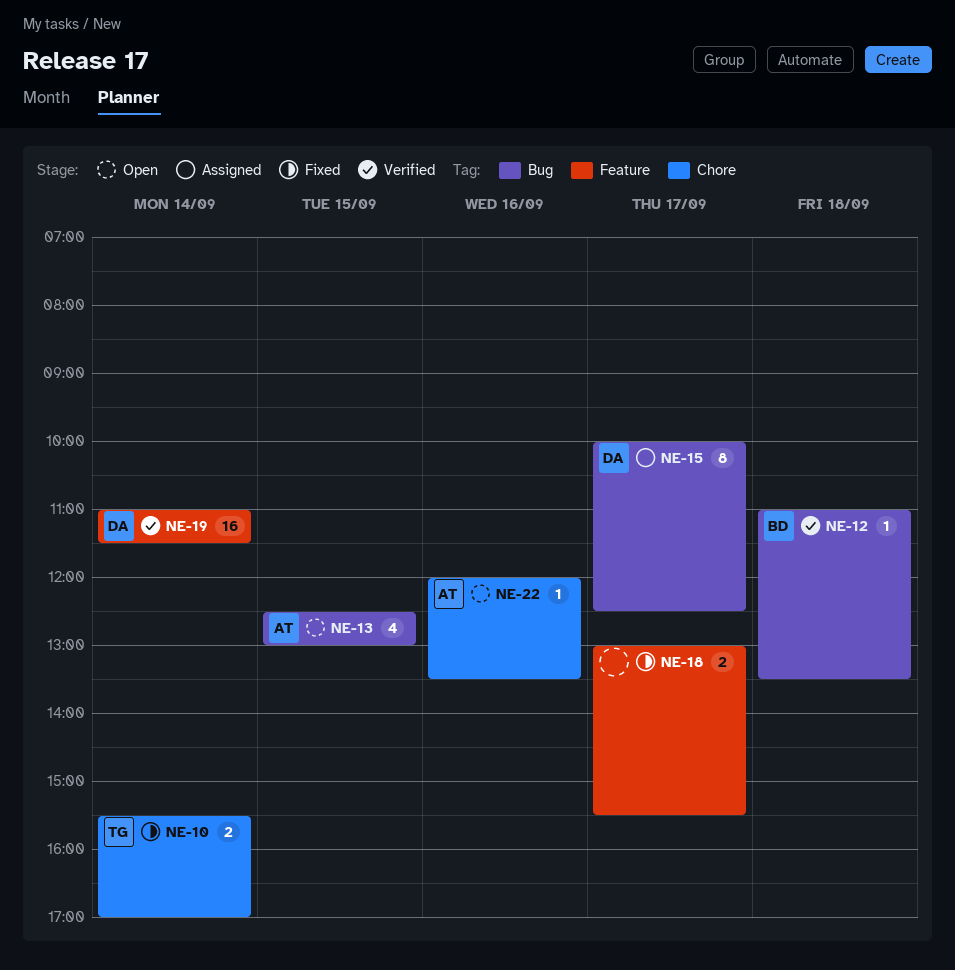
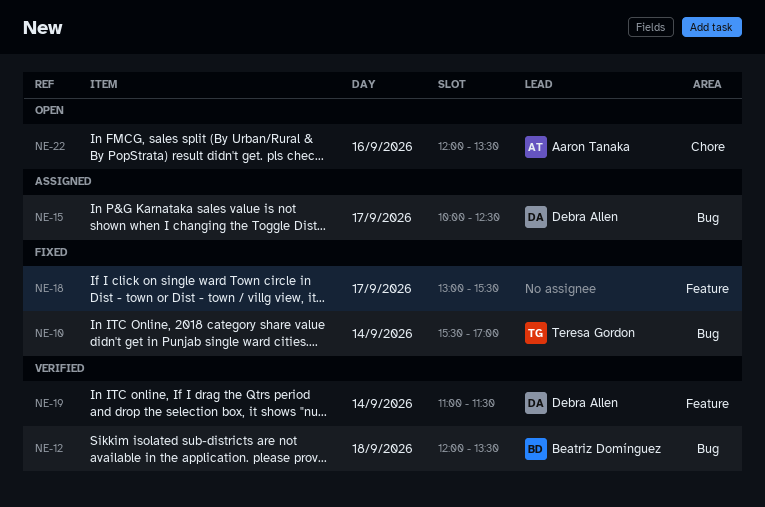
NE-10, label: Chore -> Bug
NE-12, begins: 11:00 -> 12:00
NE-13: present -> none

